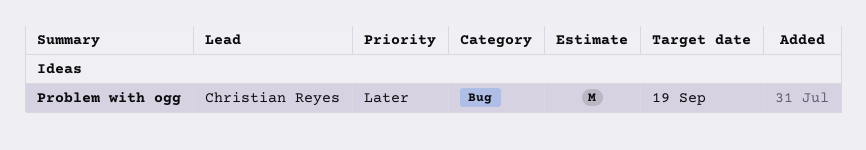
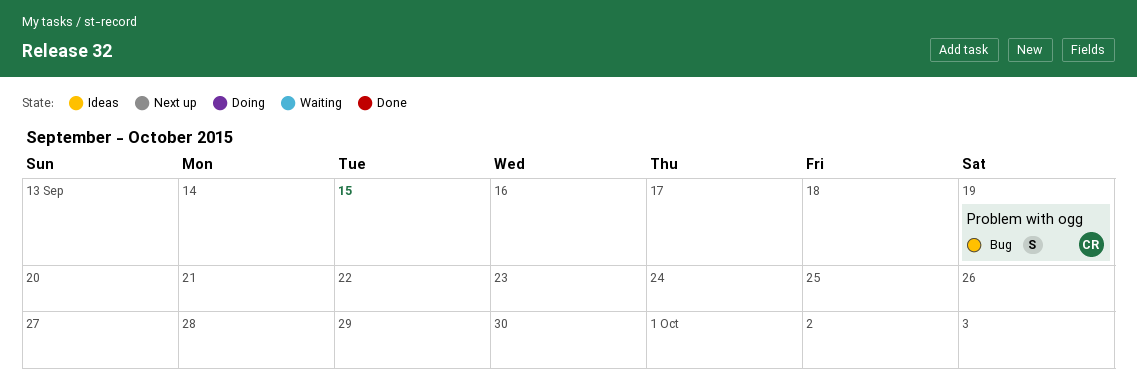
Problem with ogg, estimate: M -> S

